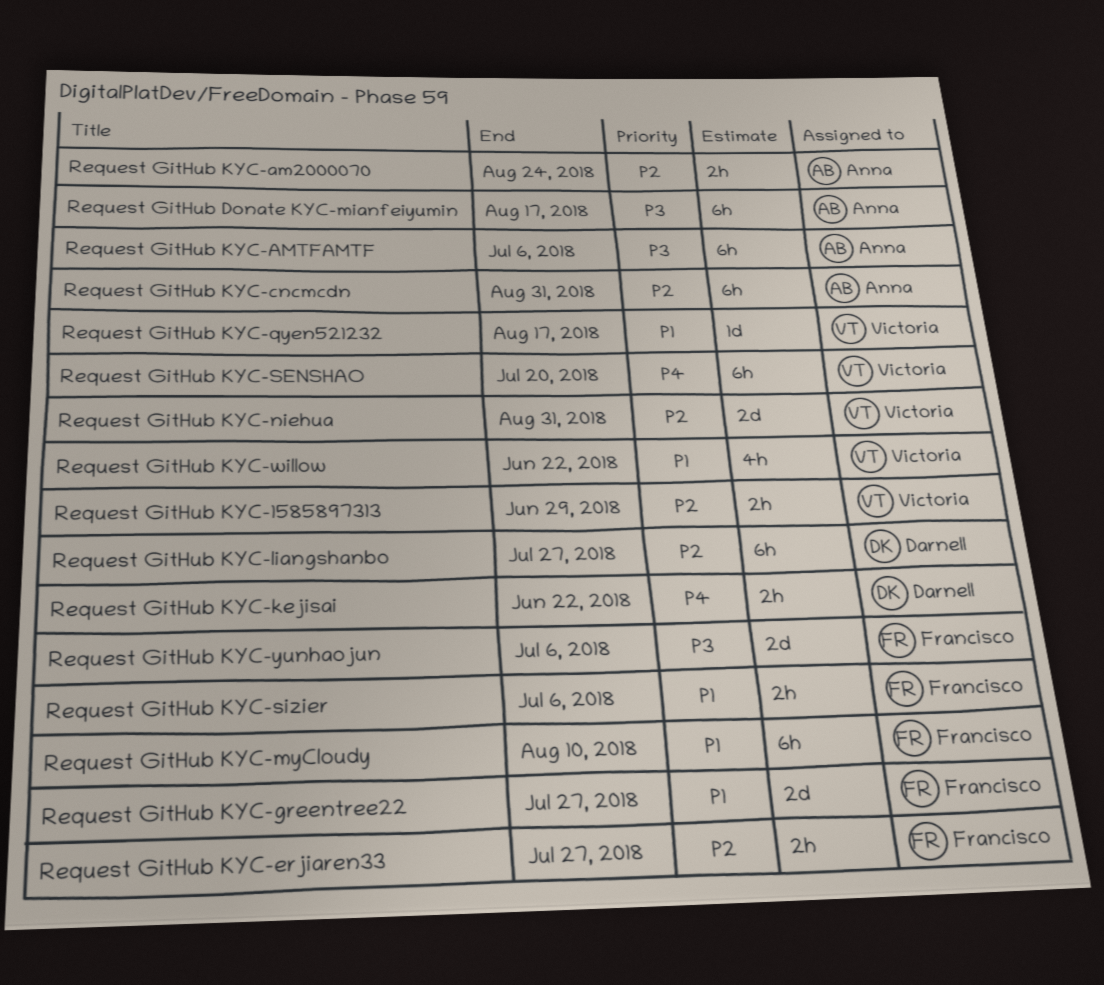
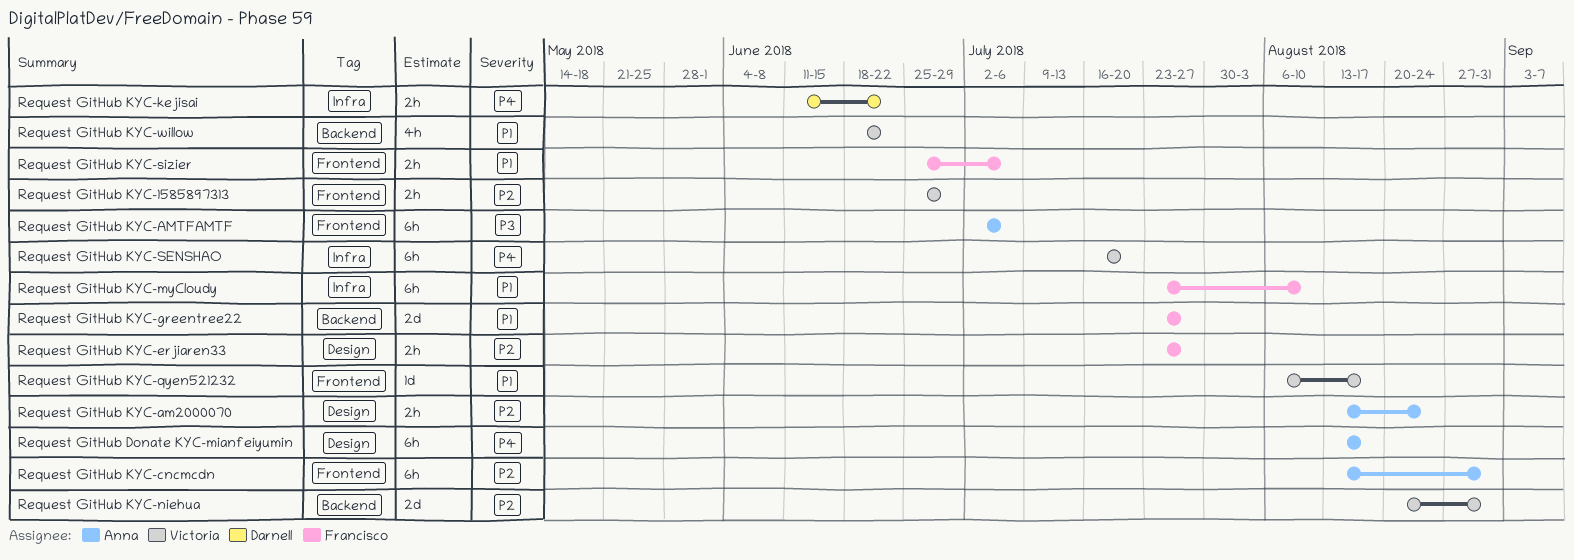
Request GitHub Donate KYC-mianfeiyumin, priority: P3 -> P4
Request GitHub KYC-liangshanbo: present -> none
Request GitHub KYC-yunhaojun: present -> none

